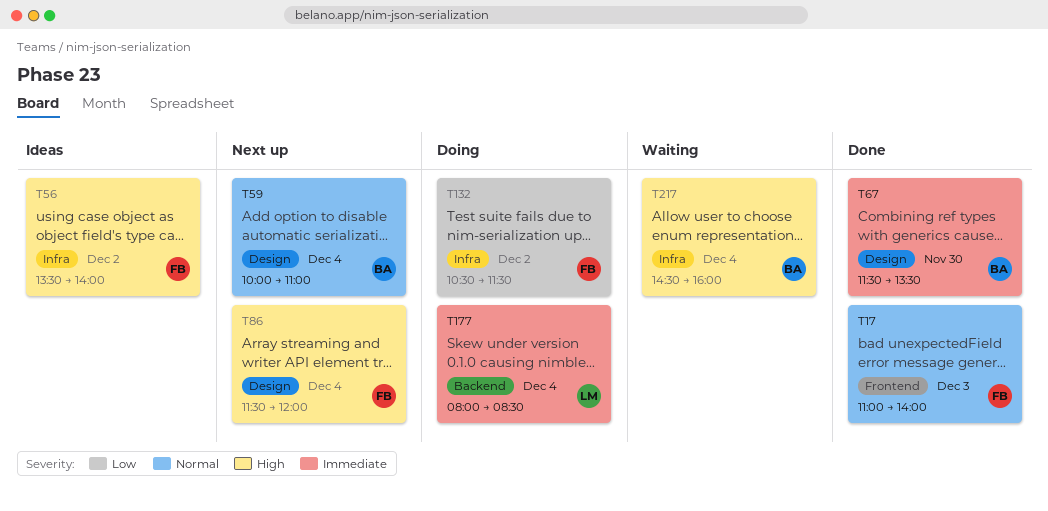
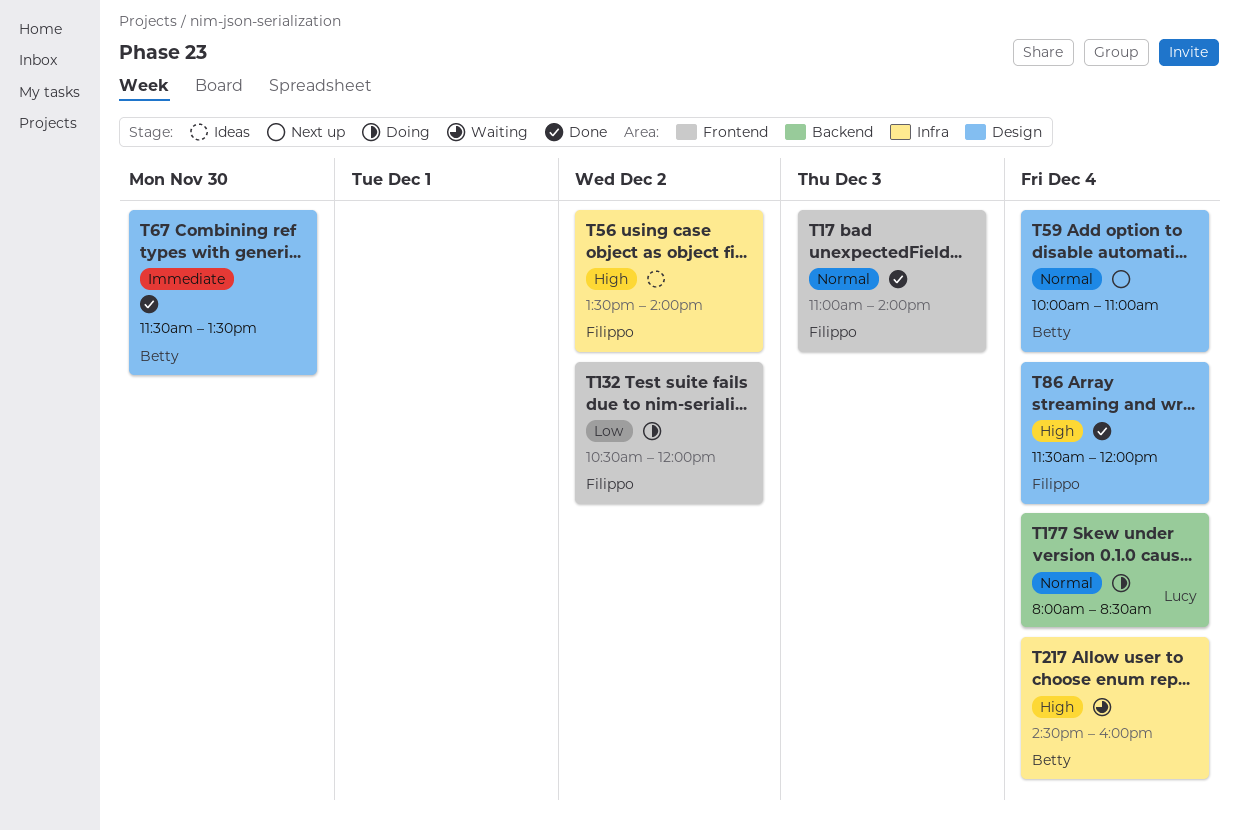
T86, status: Next up -> Done
T132, label: Infra -> Frontend
T132, ends: 11:30 -> 12:00
T177, priority: Immediate -> Normal

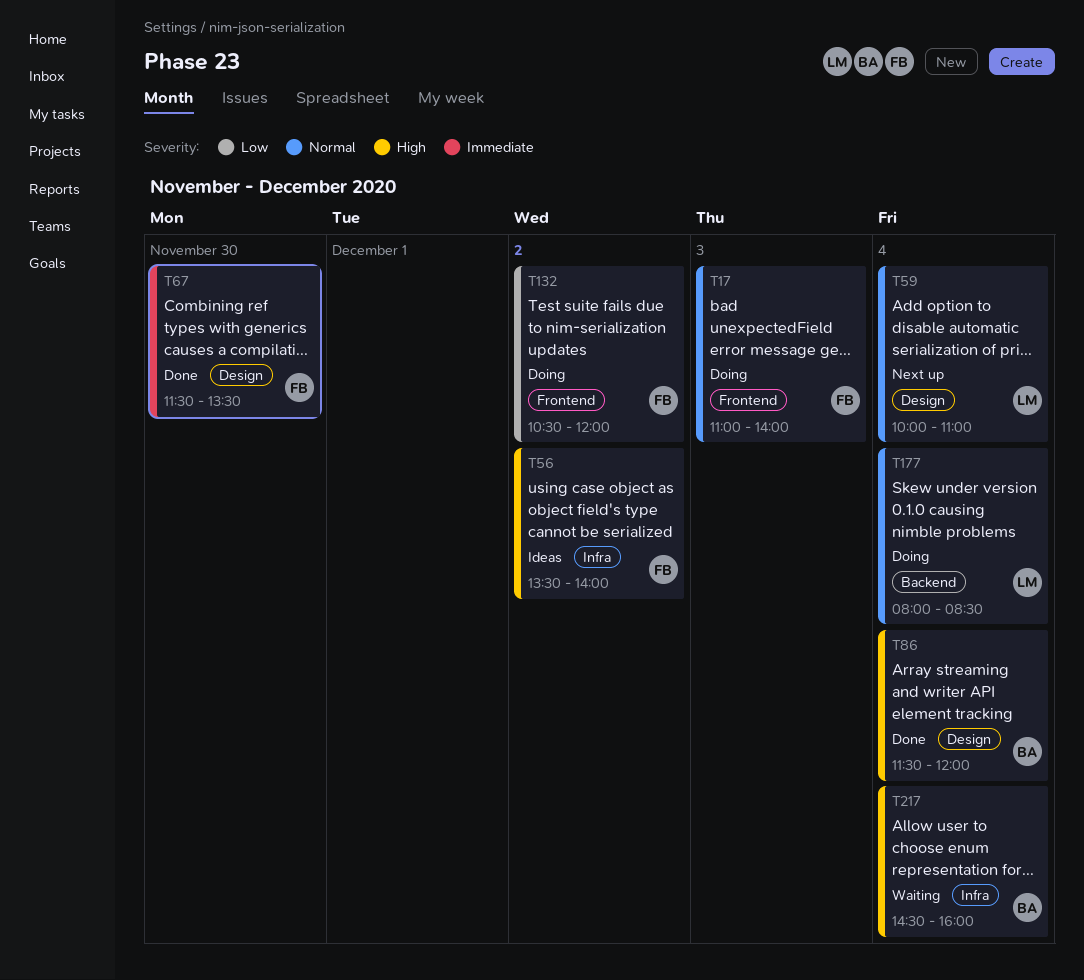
T17, status: Done -> Doing
T59, owner: Betty -> Lucy
T67, owner: Betty -> Filippo
T86, owner: Filippo -> Betty

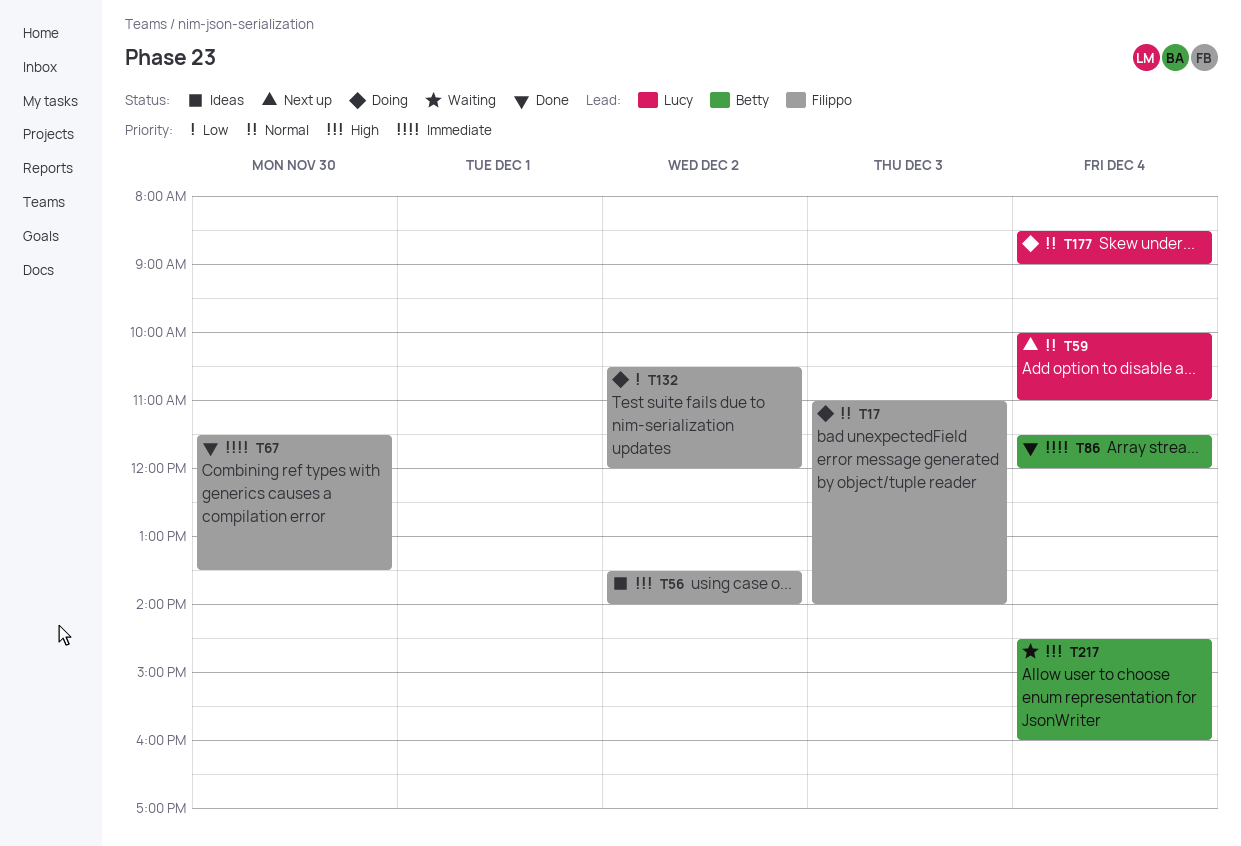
T86, priority: High -> Immediate
T177, begins: 08:00 -> 08:30
T177, ends: 08:30 -> 09:00

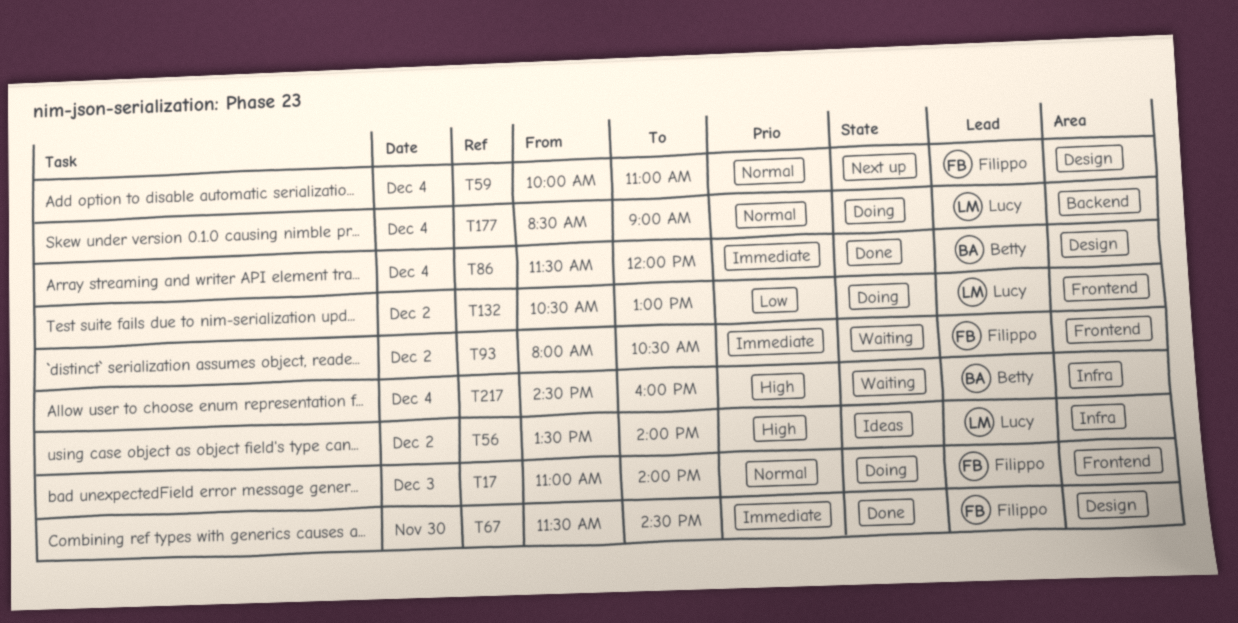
T56, owner: Filippo -> Lucy
T59, owner: Lucy -> Filippo
T67, ends: 13:30 -> 14:30
T93: none -> present
T132, owner: Filippo -> Lucy
T132, ends: 12:00 -> 13:00

